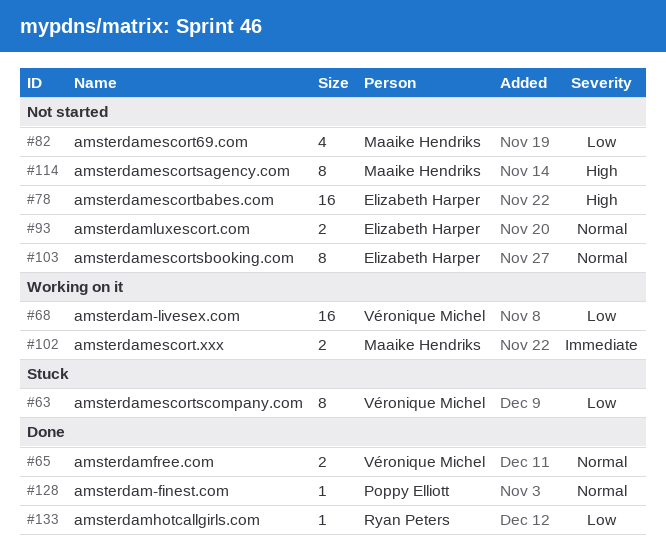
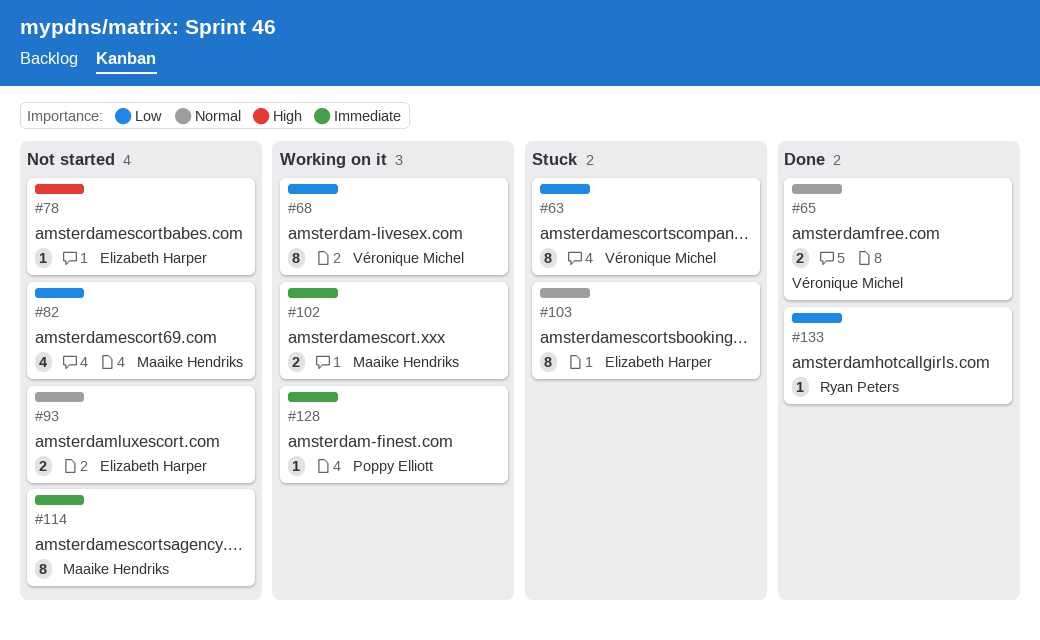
#68, estimate: 16 -> 8
#78, estimate: 16 -> 1
#103, status: Not started -> Stuck
#114, priority: High -> Immediate
#128, status: Done -> Working on it
#128, priority: Normal -> Immediate

